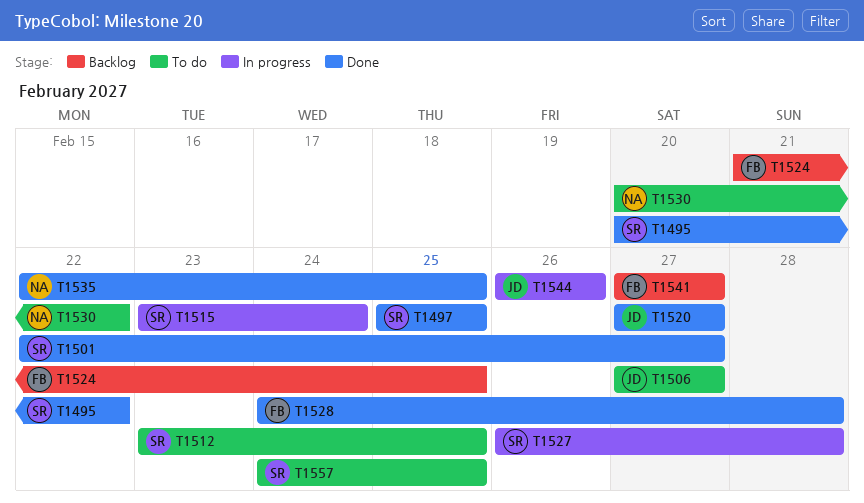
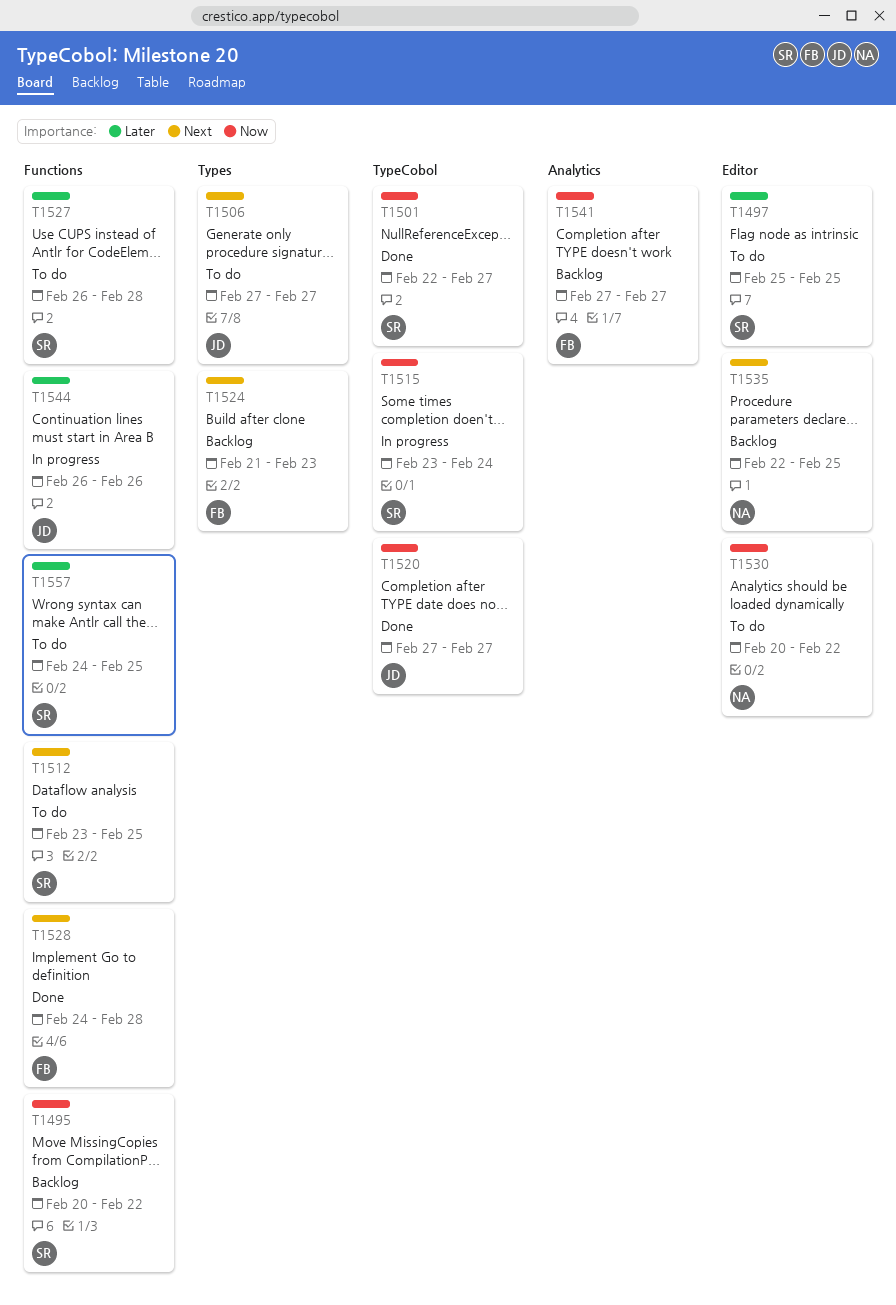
T1495, status: Done -> Backlog
T1497, status: Done -> To do
T1524, due: Feb 25 -> Feb 23
T1527, status: In progress -> To do
T1535, status: Done -> Backlog

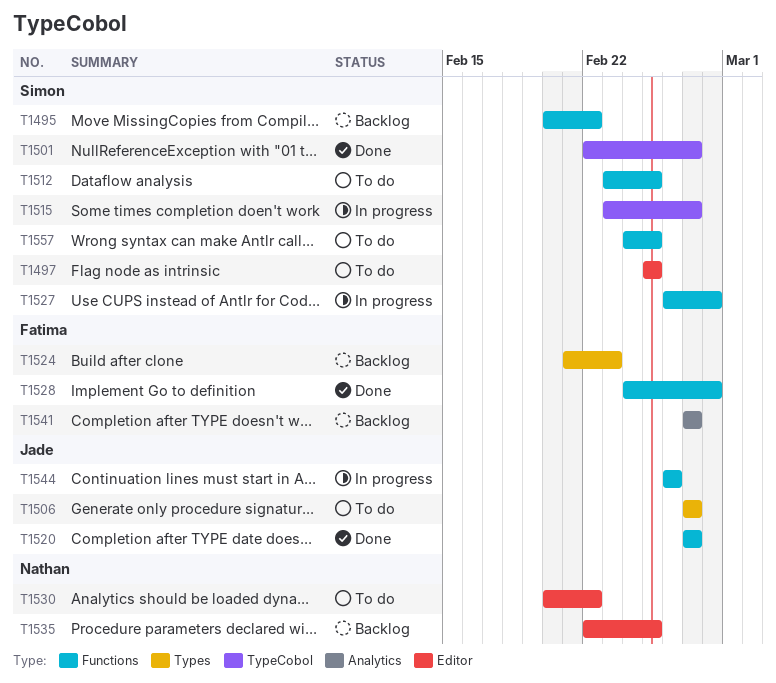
T1515, due: Feb 24 -> Feb 27
T1520, label: TypeCobol -> Functions
T1527, status: To do -> In progress

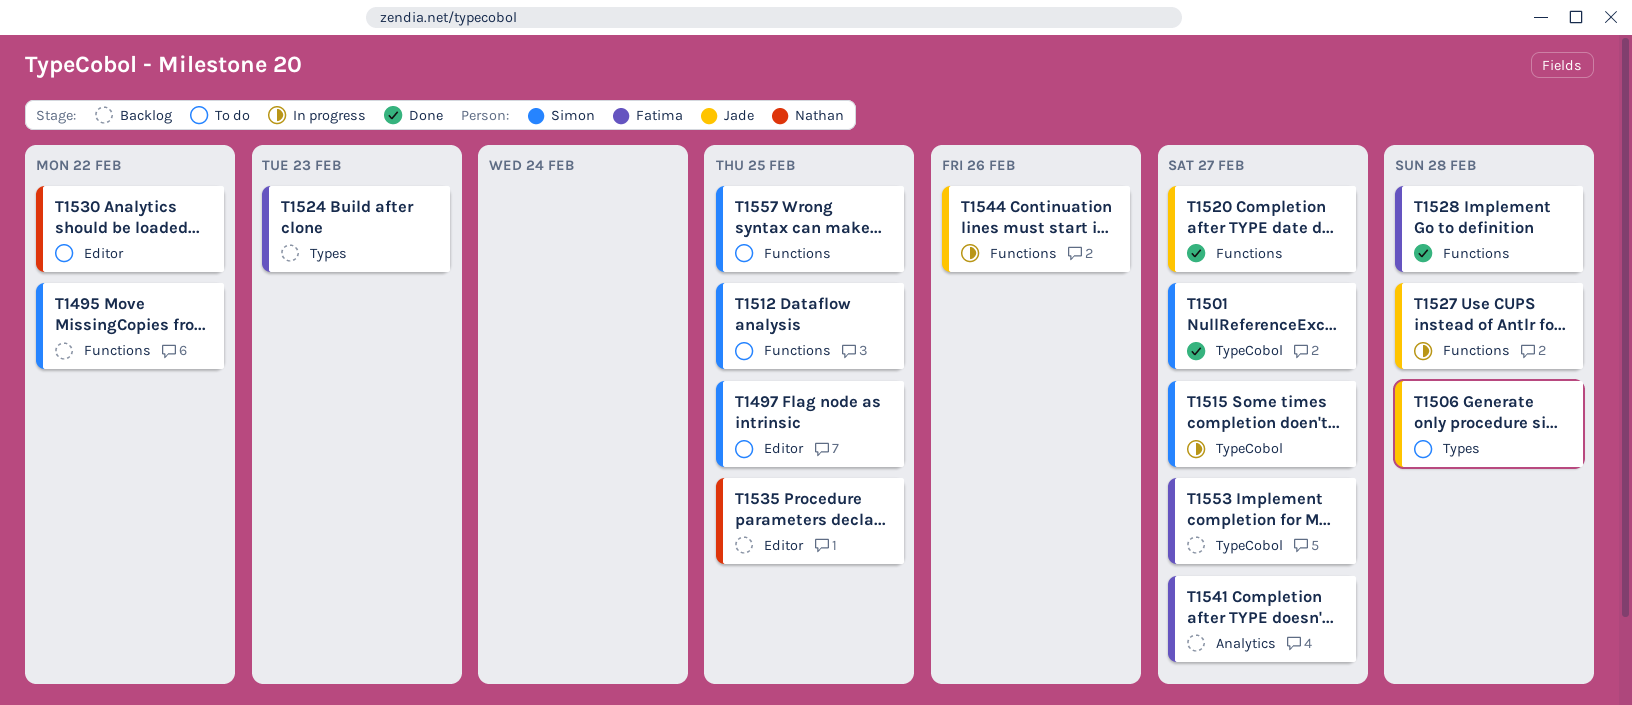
T1506, due: Feb 27 -> Feb 28
T1527, owner: Simon -> Jade
T1553: none -> present

